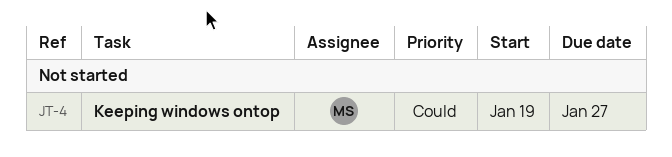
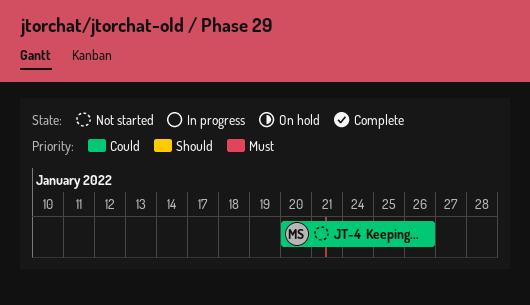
JT-4, start: Jan 19 -> Jan 20
JT-4, due: Jan 27 -> Jan 26

